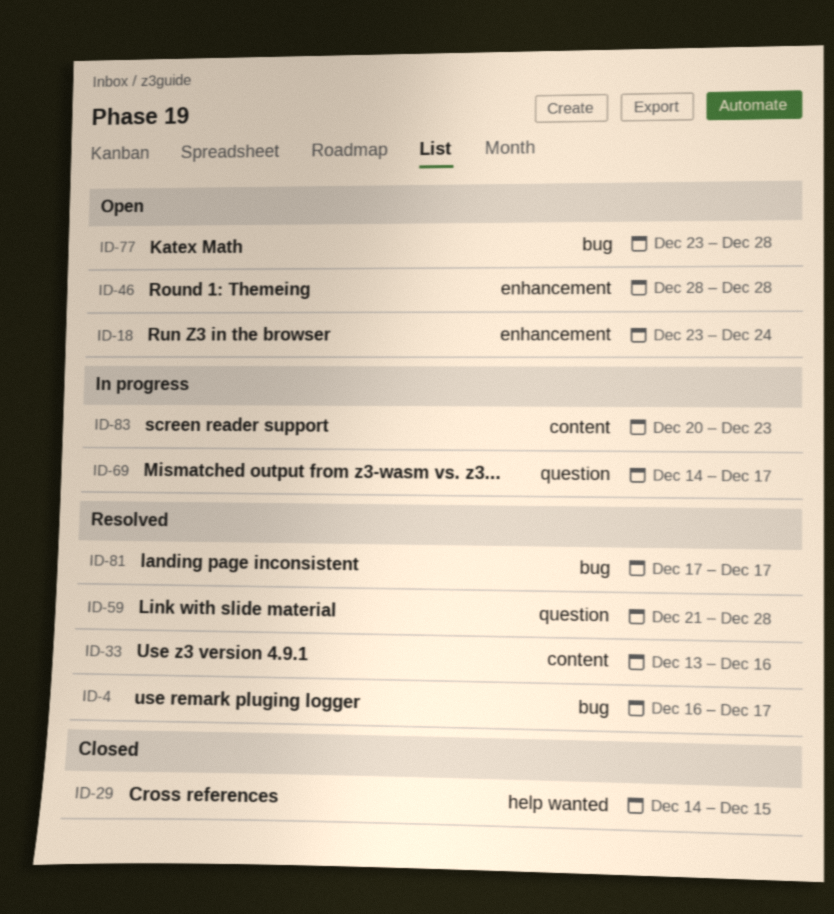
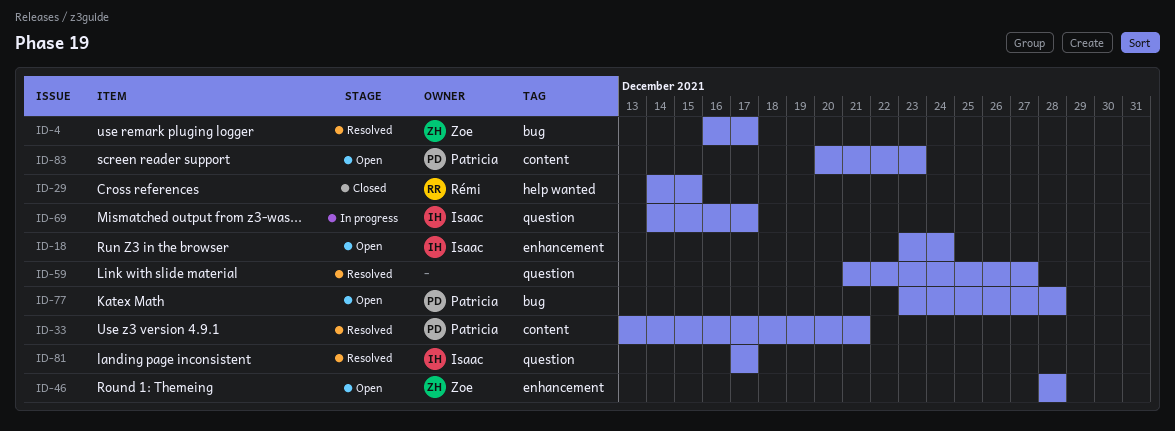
ID-33, due: Dec 16 -> Dec 21
ID-59, due: Dec 28 -> Dec 27
ID-81, label: bug -> question
ID-83, status: In progress -> Open

